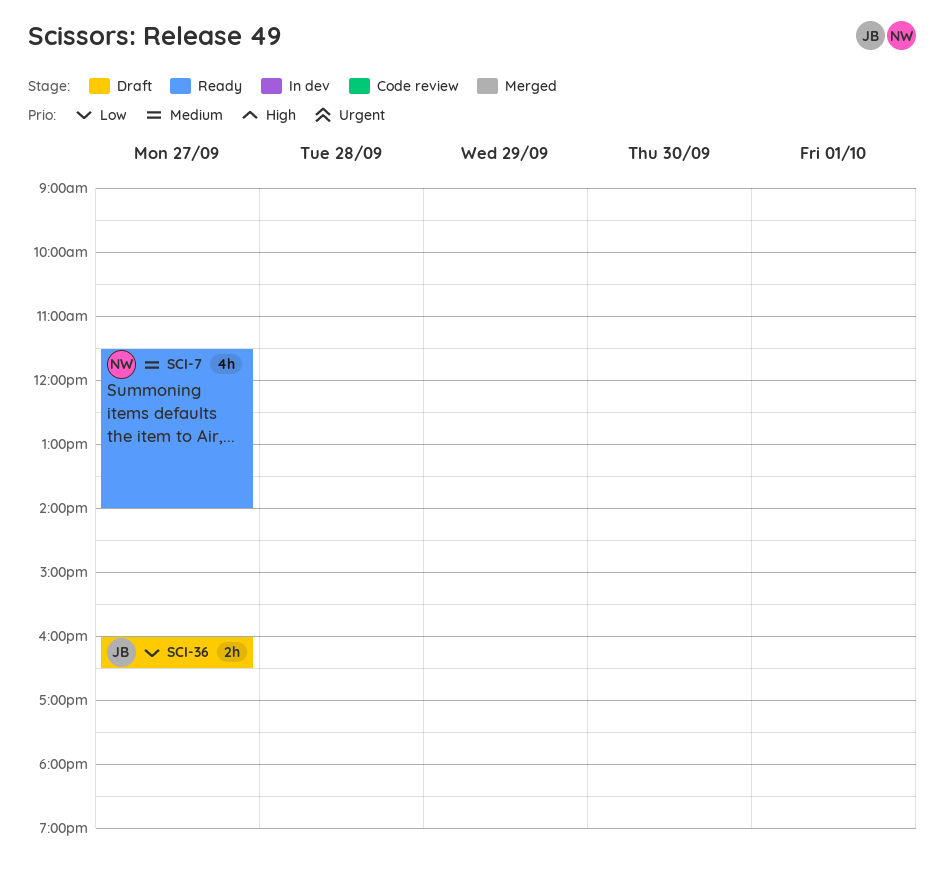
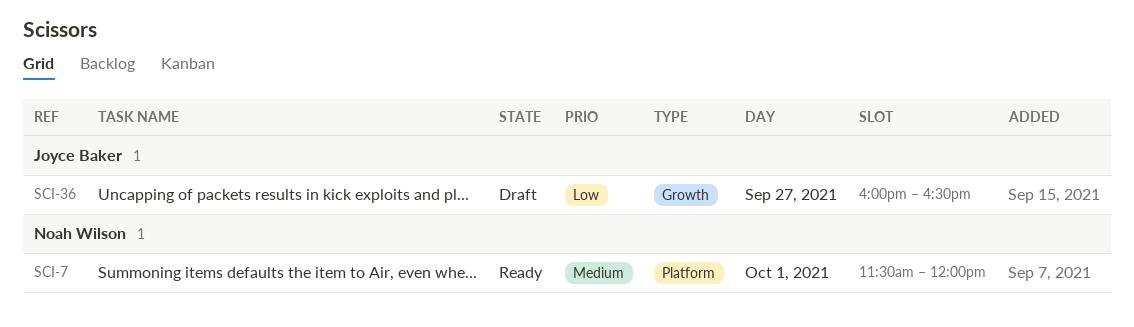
SCI-7, day: Sep 27 -> Oct 1
SCI-7, ends: 14:00 -> 12:00

